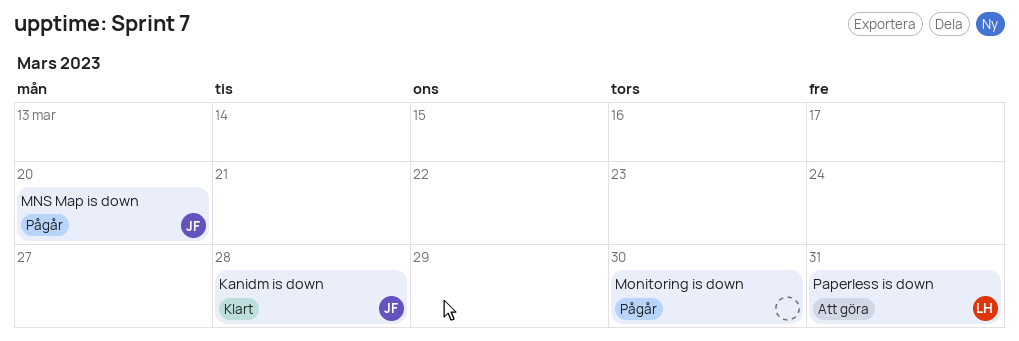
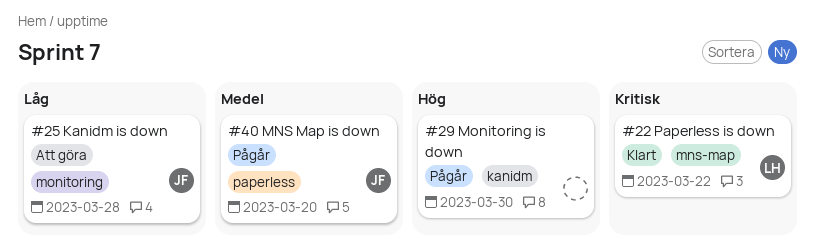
Kanidm is down, status: Klart -> Att göra
Paperless is down, status: Att göra -> Klart
Paperless is down, due: Mar 31 -> Mar 22

